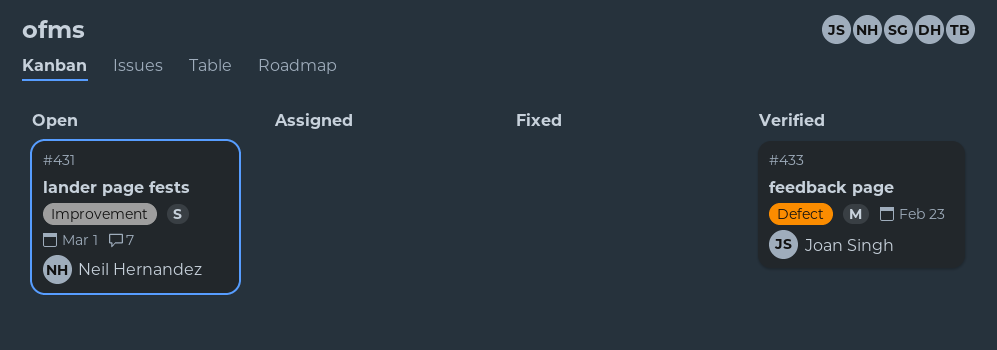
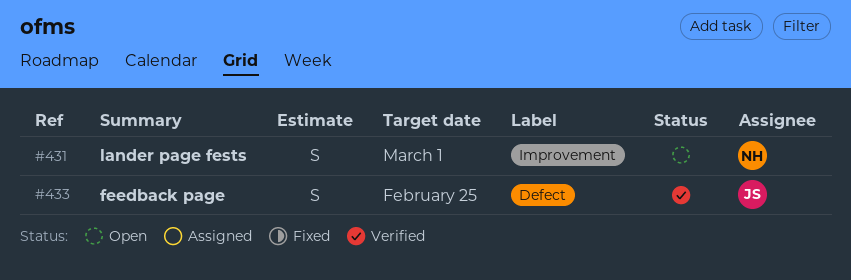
#433, estimate: M -> S
#433, due: Feb 23 -> Feb 25

